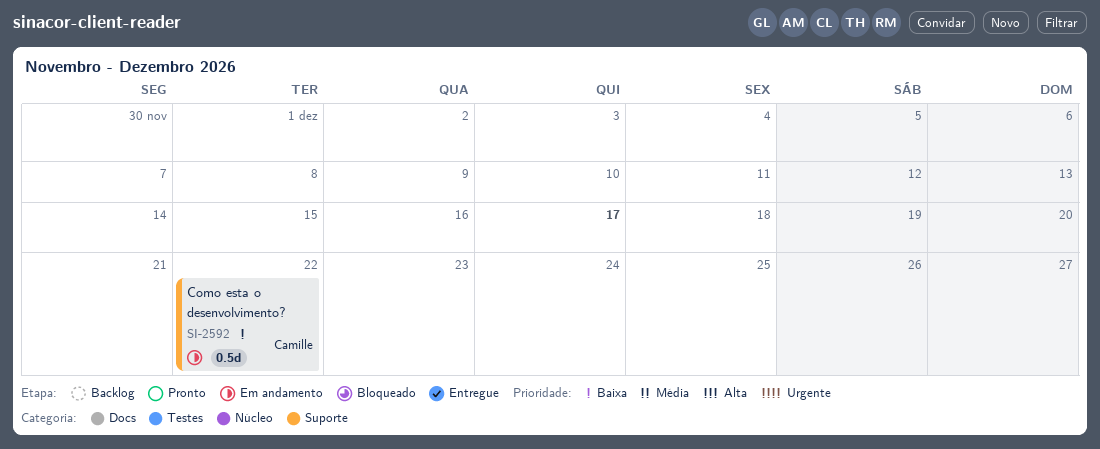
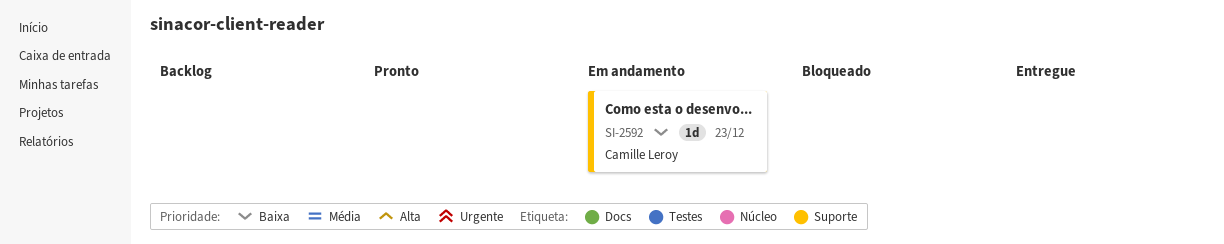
SI-2592, estimate: 0.5d -> 1d
SI-2592, due: Dec 22 -> Dec 23

